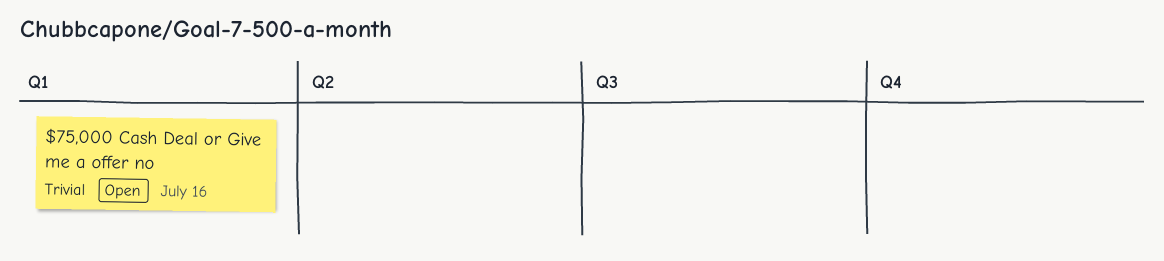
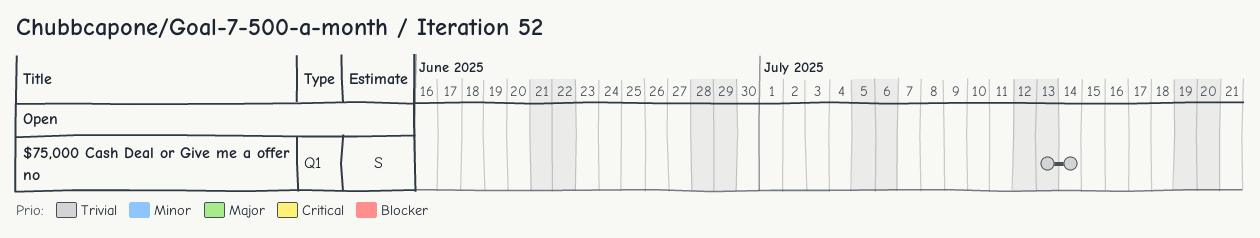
$75,000 Cash Deal or Give me a offer no, due: Jul 16 -> Jul 14

